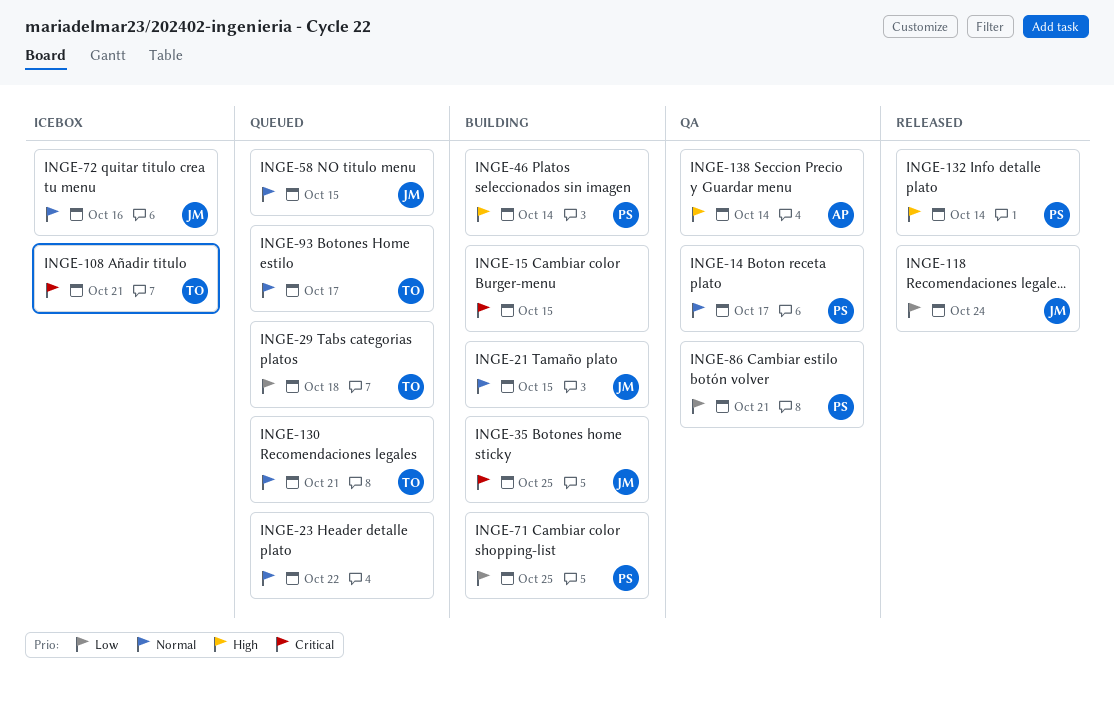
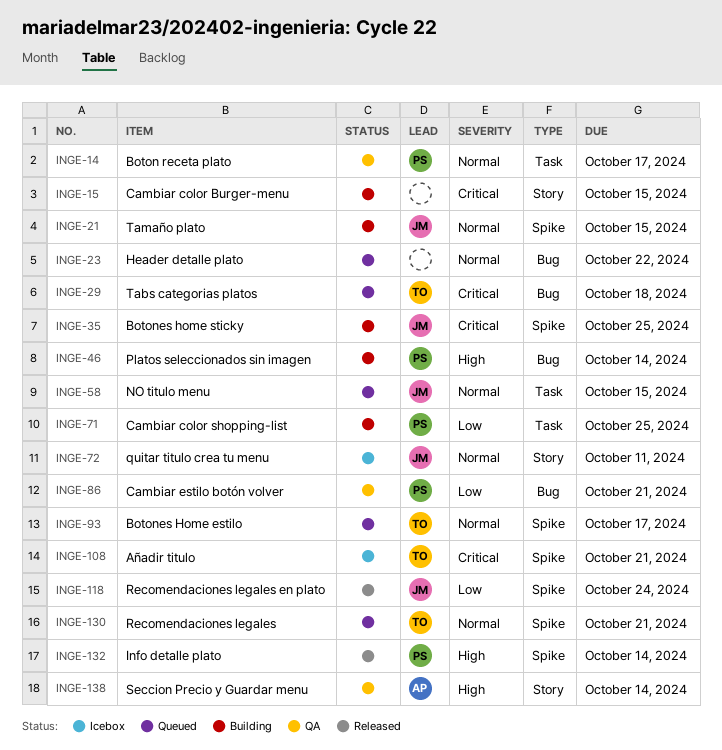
INGE-29, priority: Low -> Critical
INGE-72, due: Oct 16 -> Oct 11

